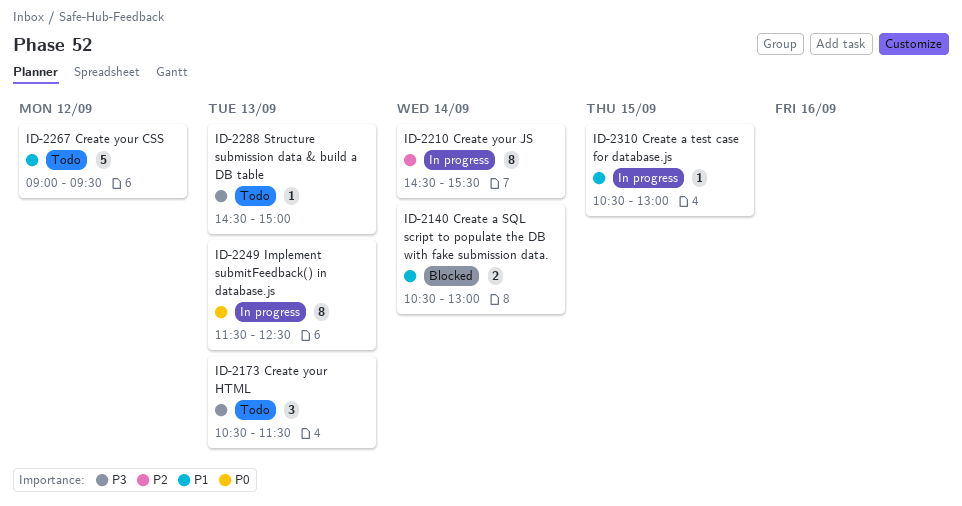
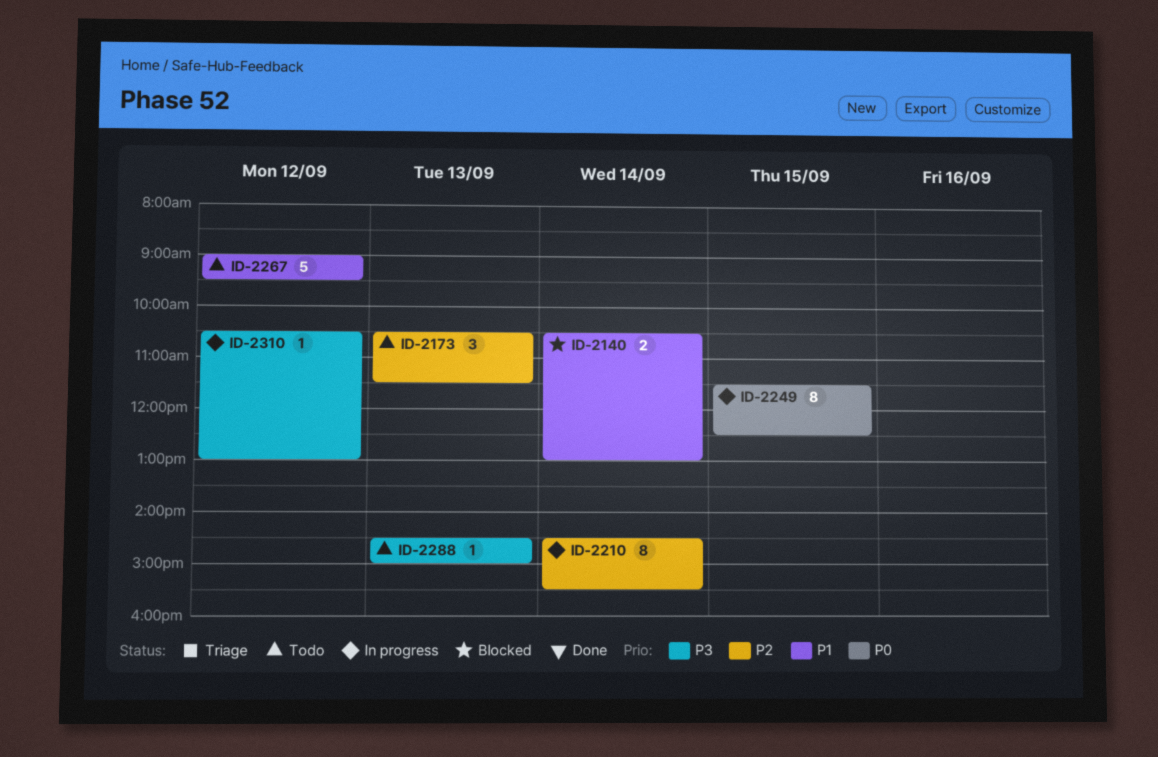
ID-2173, priority: P3 -> P2
ID-2249, day: Sep 13 -> Sep 15
ID-2310, priority: P1 -> P3
ID-2310, day: Sep 15 -> Sep 12

